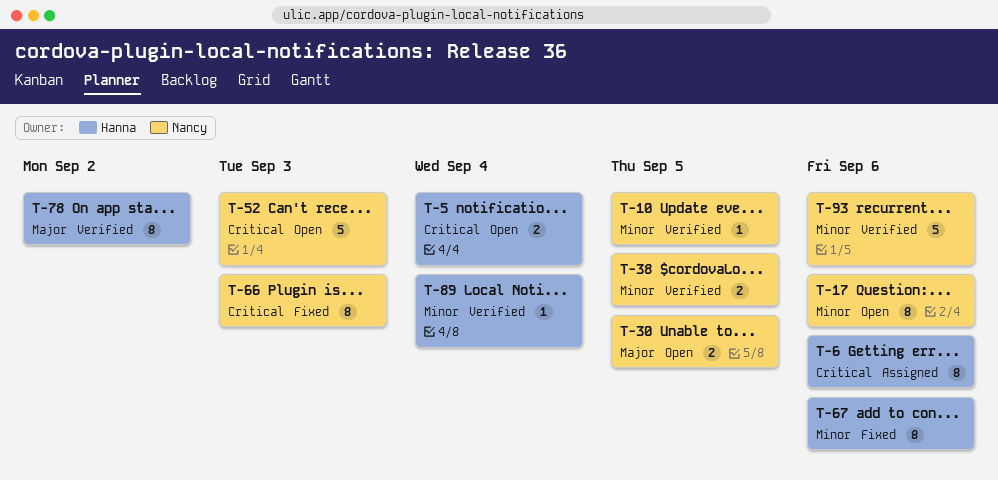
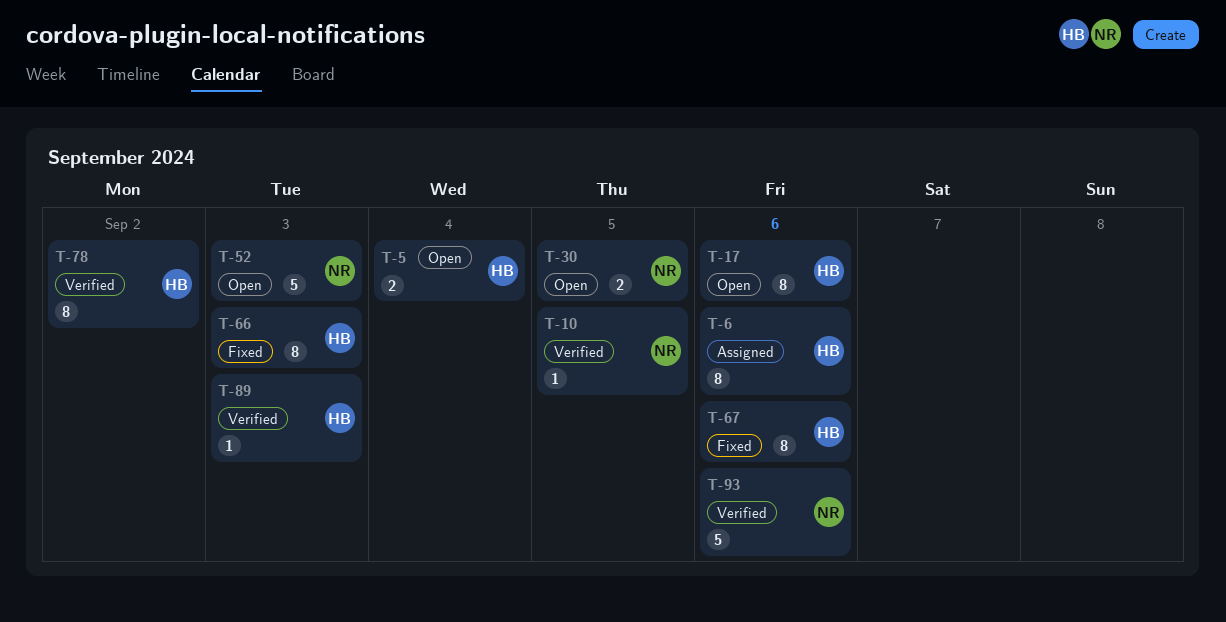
T-17, owner: Nancy -> Hanna
T-38: present -> none
T-66, owner: Nancy -> Hanna
T-89, due: Sep 4 -> Sep 3

